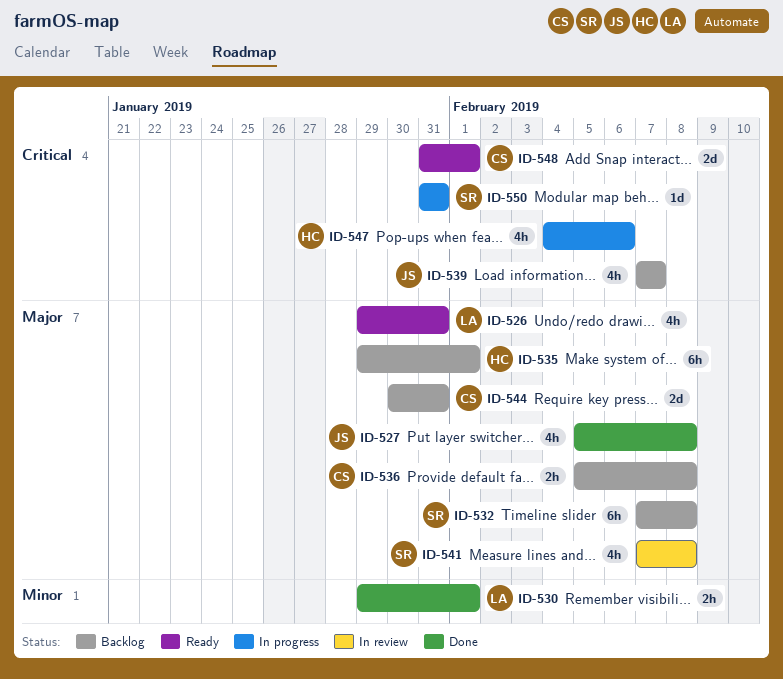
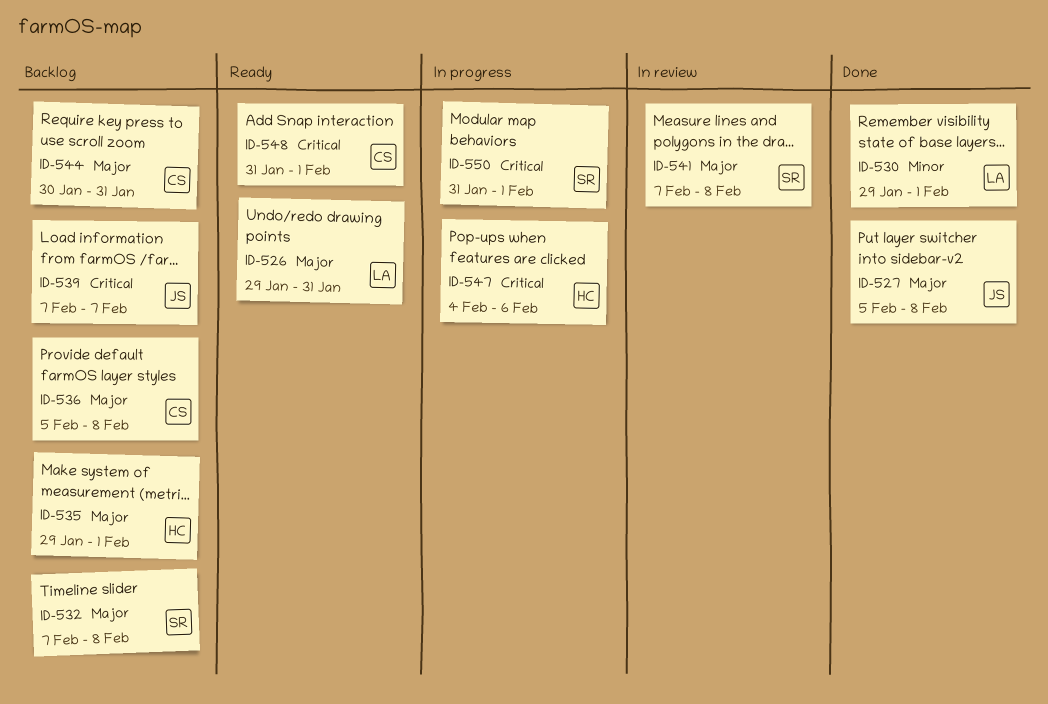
ID-550, due: Jan 31 -> Feb 1

